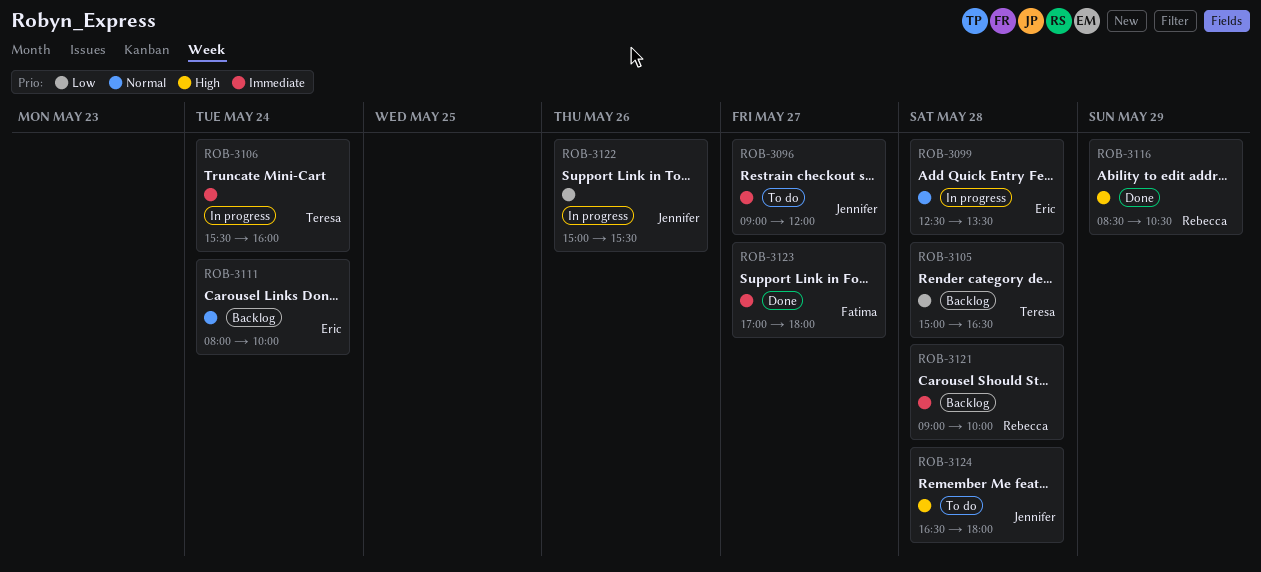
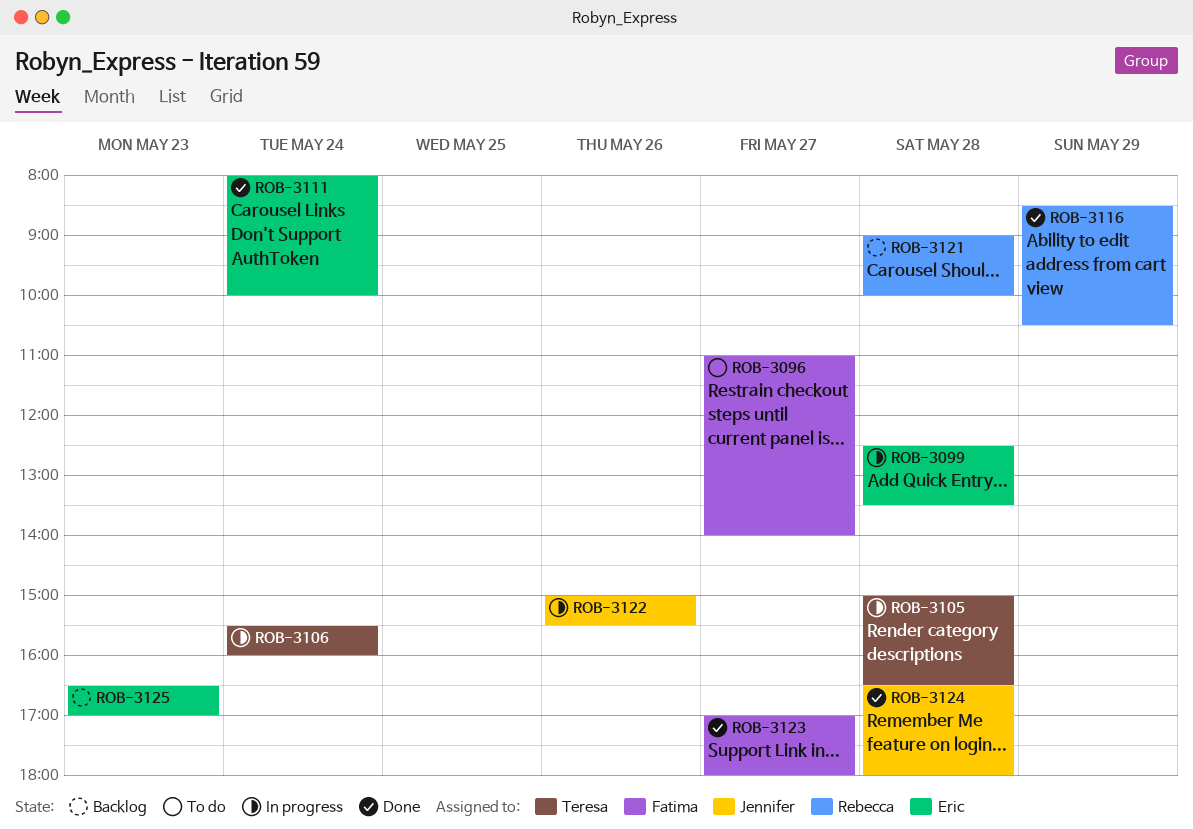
ROB-3096, owner: Jennifer -> Fatima
ROB-3096, begins: 09:00 -> 11:00
ROB-3096, ends: 12:00 -> 14:00
ROB-3105, status: Backlog -> In progress
ROB-3111, status: Backlog -> Done
ROB-3124, status: To do -> Done
ROB-3125: none -> present

